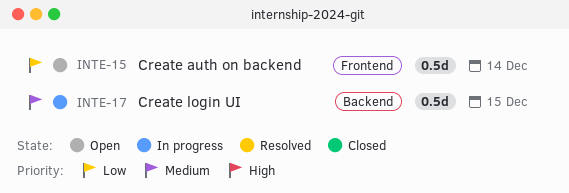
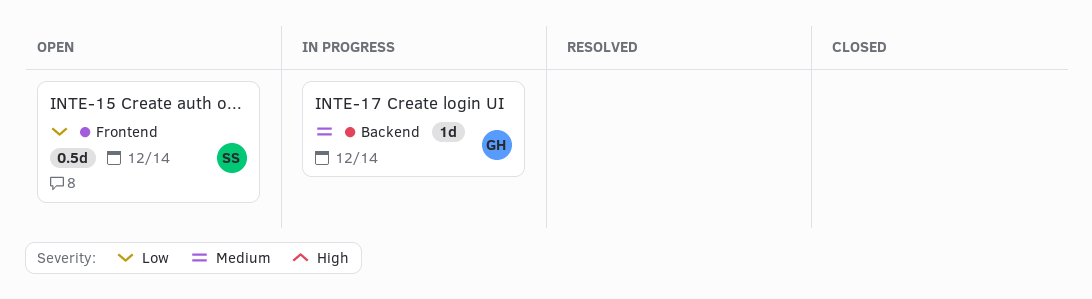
INTE-17, estimate: 0.5d -> 1d
INTE-17, due: Dec 15 -> Dec 14

